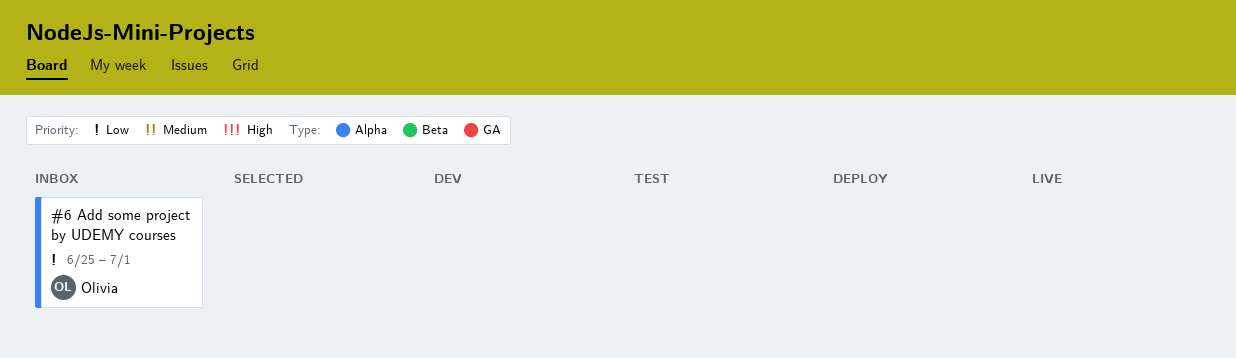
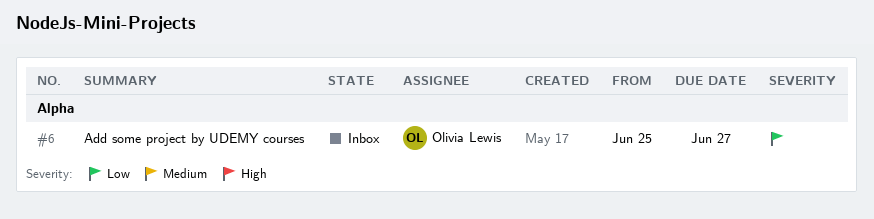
#6, due: Jul 1 -> Jun 27

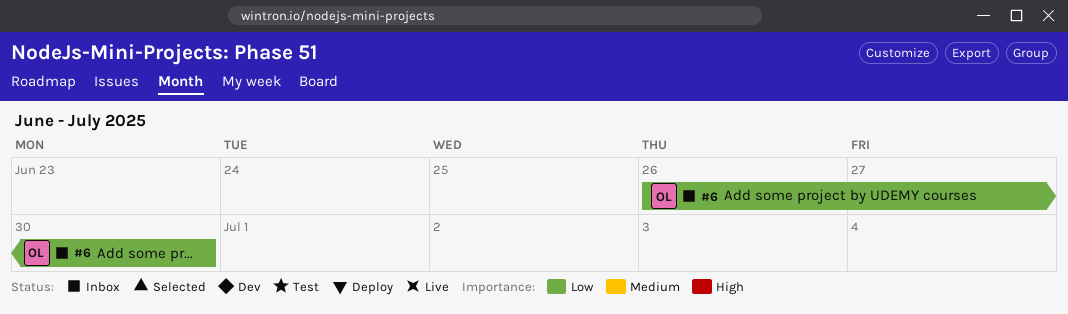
#6, start: Jun 25 -> Jun 26
#6, due: Jun 27 -> Jun 30

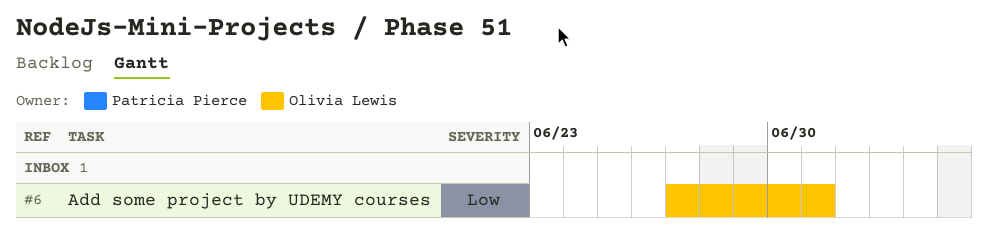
#6, start: Jun 26 -> Jun 27
#6, due: Jun 30 -> Jul 1

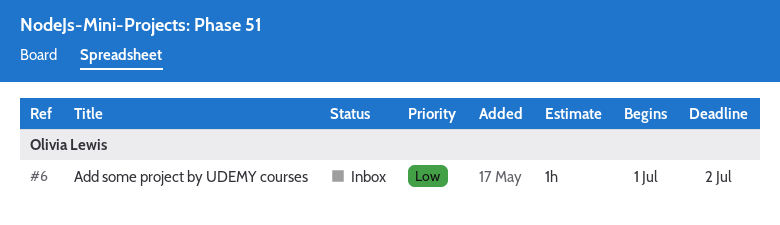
#6, start: Jun 27 -> Jul 1
#6, due: Jul 1 -> Jul 2

